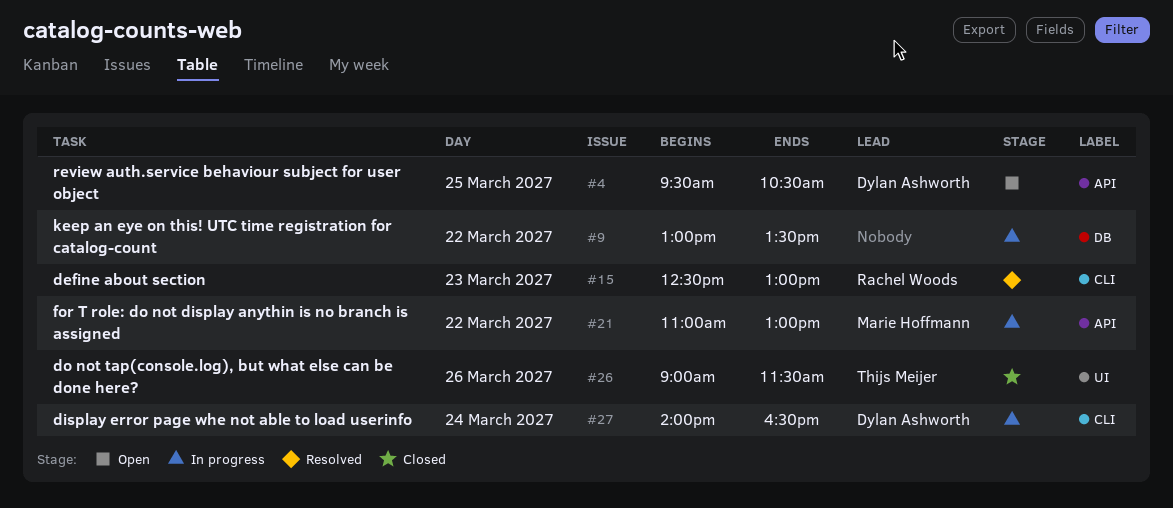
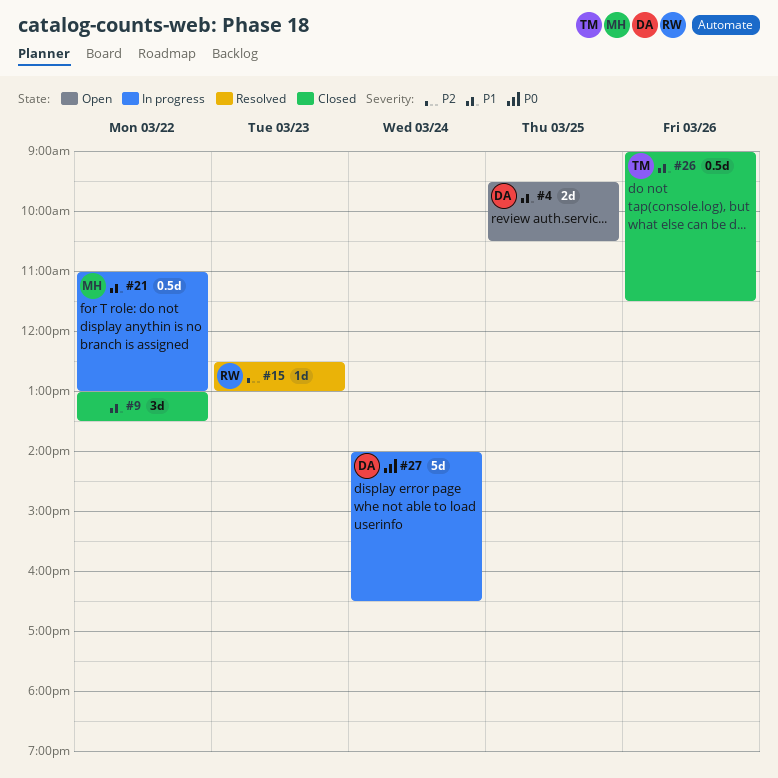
#9, status: In progress -> Closed

